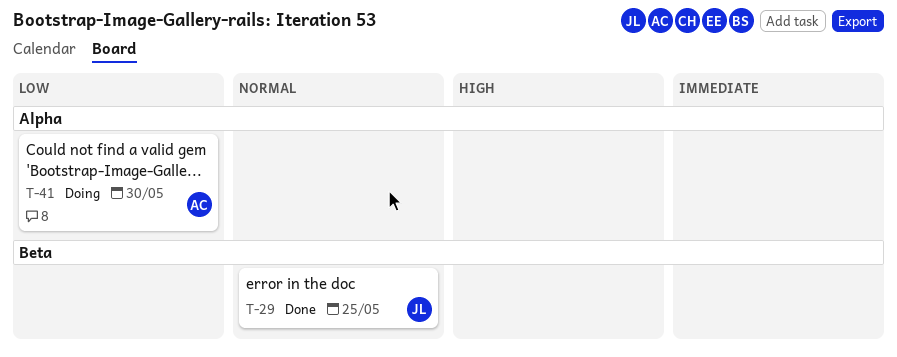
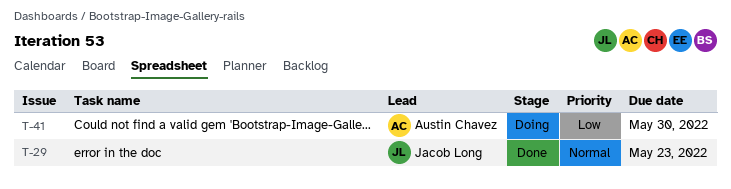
T-29, due: May 25 -> May 23

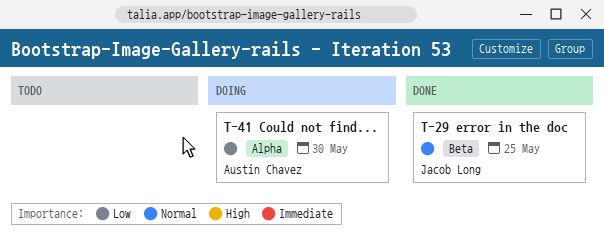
T-29, due: May 23 -> May 25

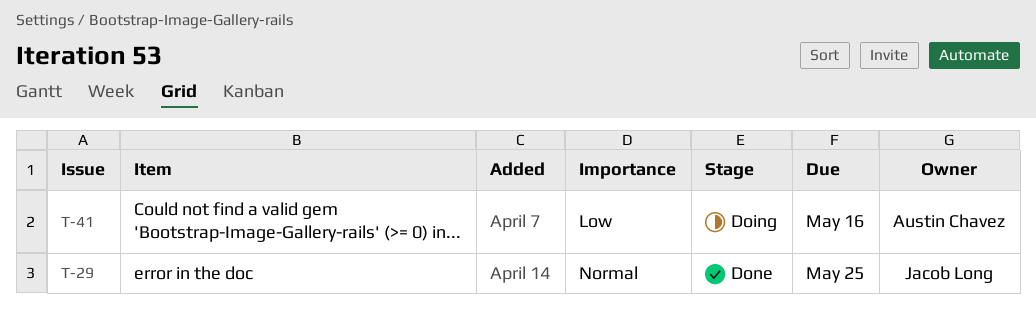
T-41, due: May 30 -> May 16

